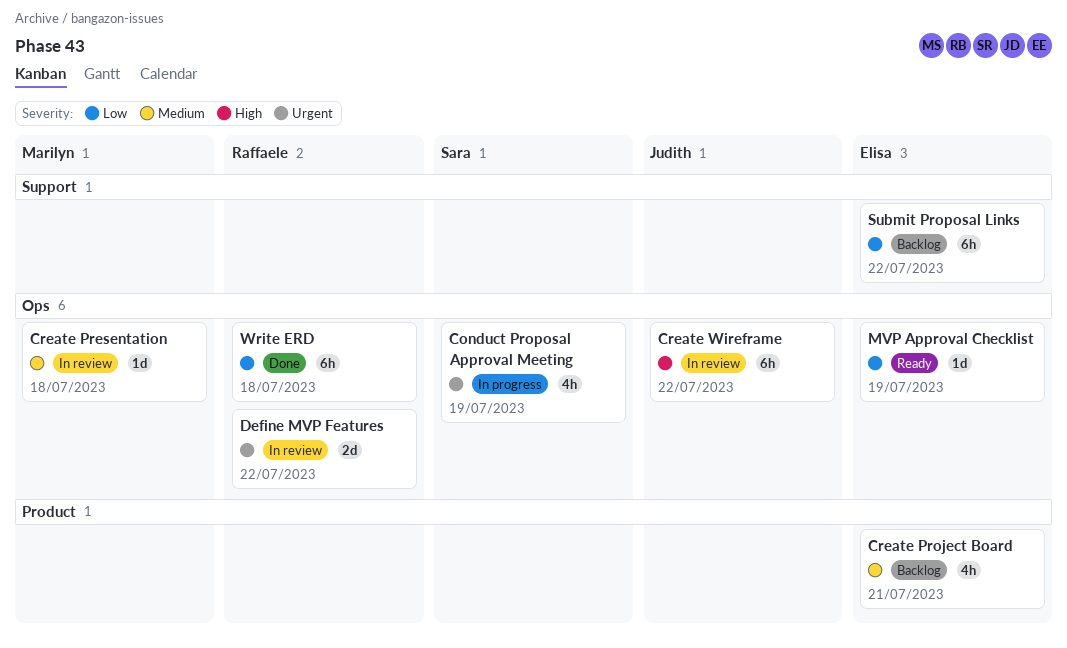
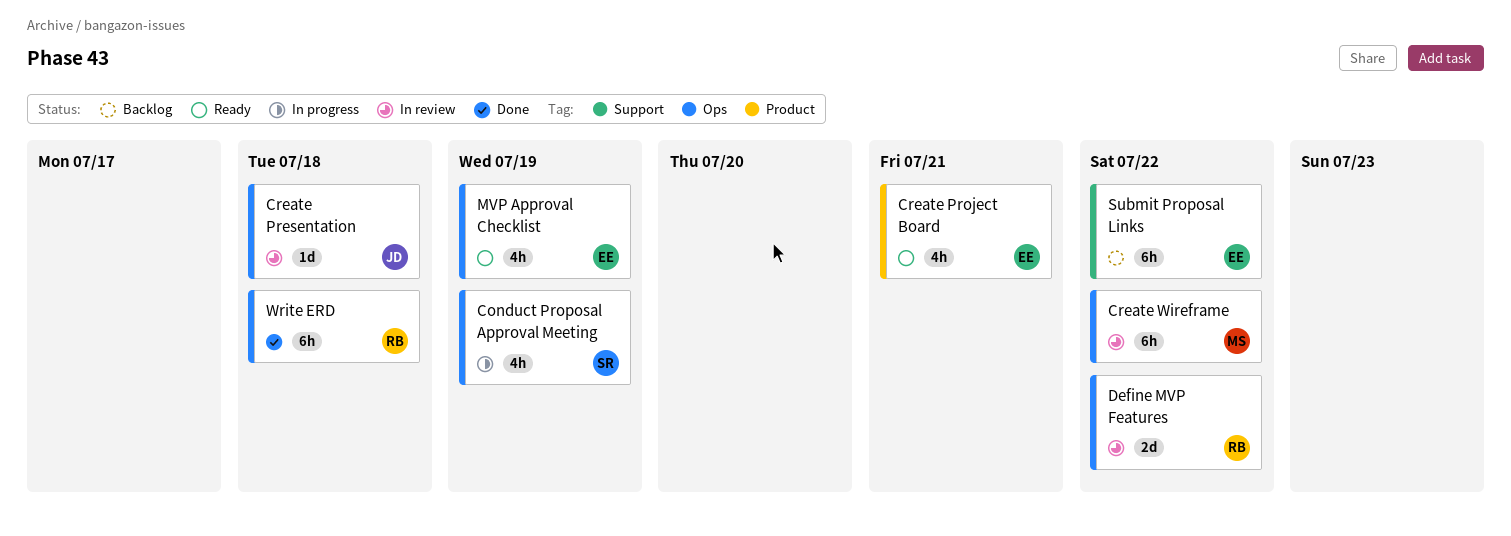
Create Presentation, owner: Marilyn -> Judith
Create Project Board, status: Backlog -> Ready
Create Wireframe, owner: Judith -> Marilyn
MVP Approval Checklist, estimate: 1d -> 4h

